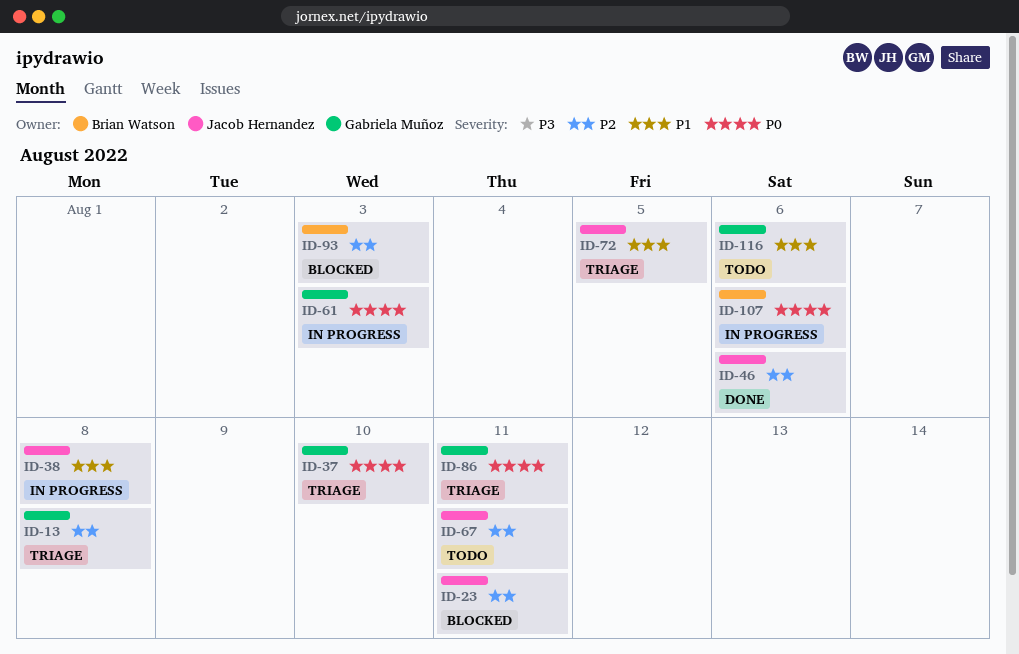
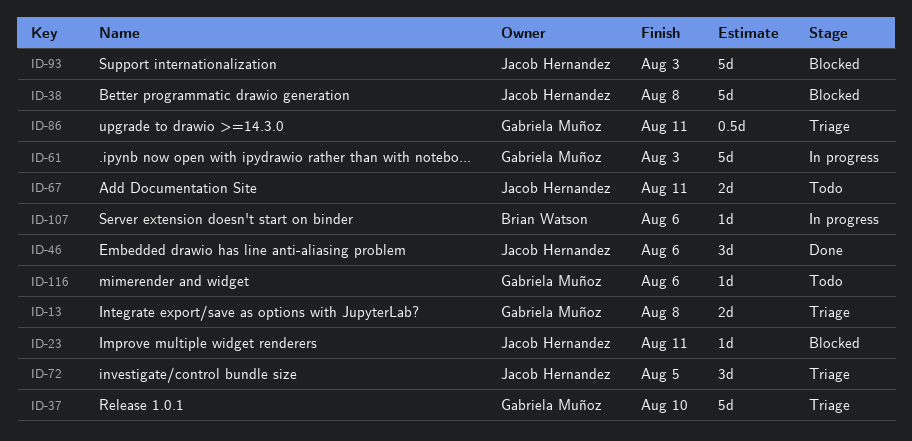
ID-38, status: In progress -> Blocked
ID-93, owner: Brian Watson -> Jacob Hernandez

